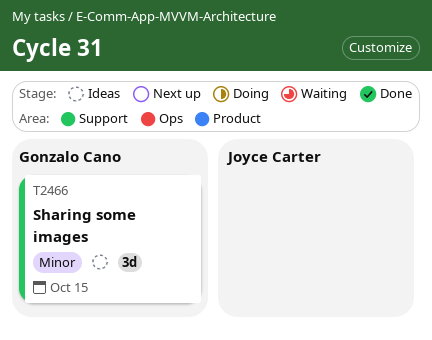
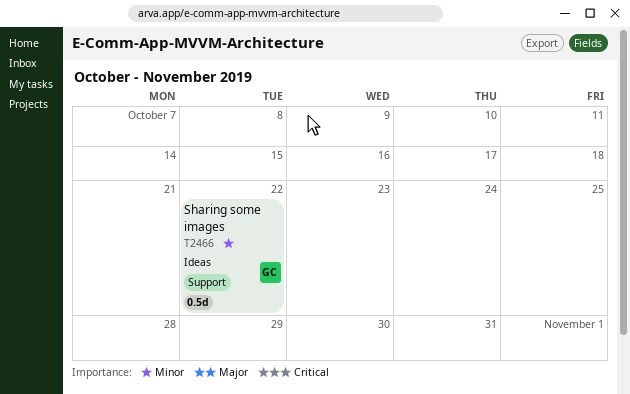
T2466, estimate: 3d -> 0.5d
T2466, due: Oct 15 -> Oct 22

